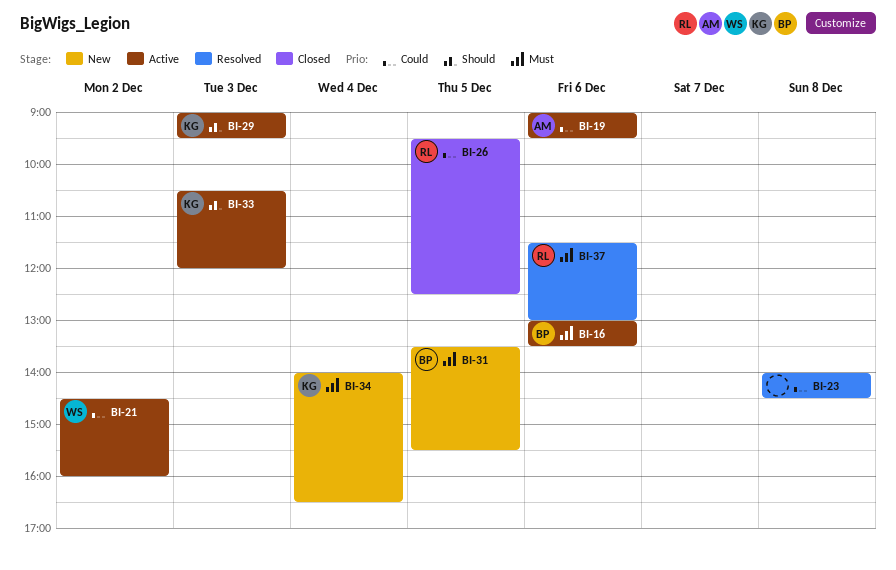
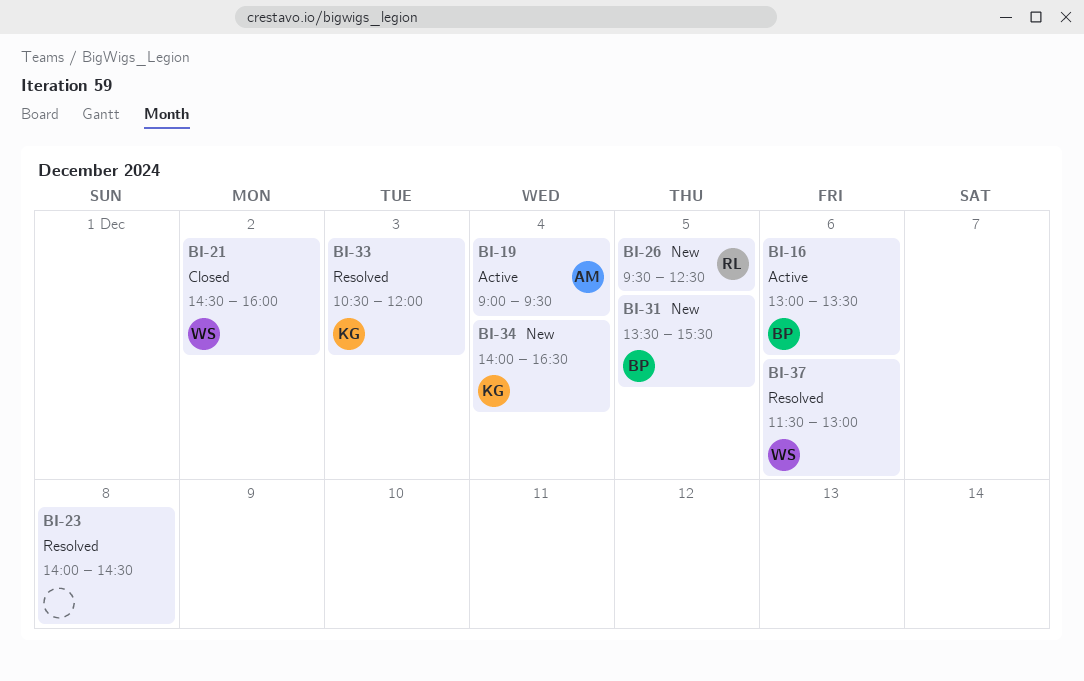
BI-19, day: Dec 6 -> Dec 4
BI-21, status: Active -> Closed
BI-26, status: Closed -> New
BI-29: present -> none
BI-33, status: Active -> Resolved
BI-37, owner: RL -> WS

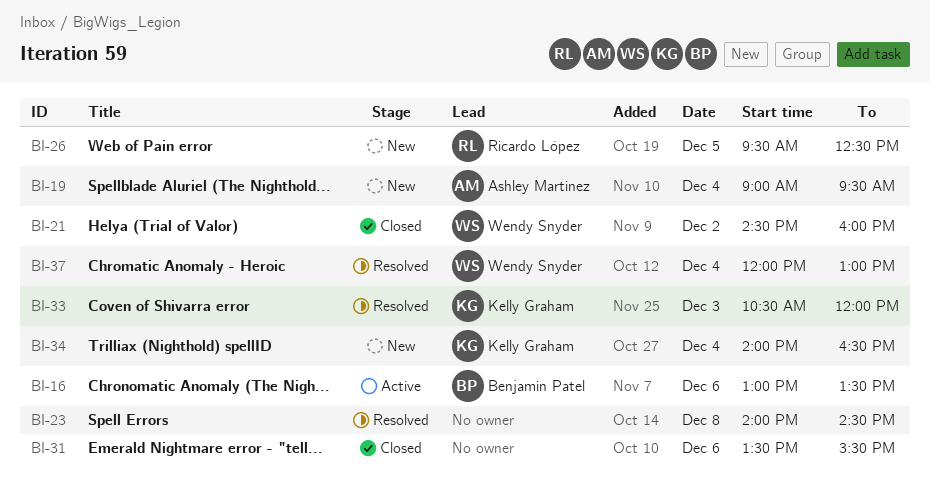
BI-19, status: Active -> New
BI-31, status: New -> Closed
BI-31, owner: Benjamin Patel -> none
BI-31, day: Dec 5 -> Dec 6
BI-37, day: Dec 6 -> Dec 4
BI-37, begins: 11:30 -> 12:00

